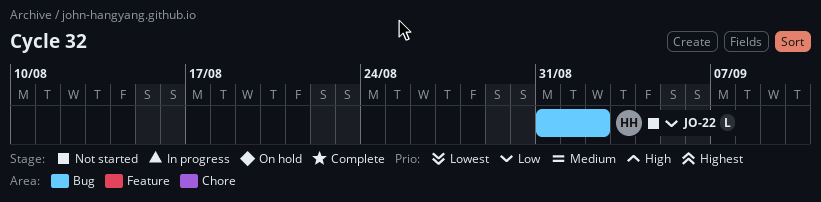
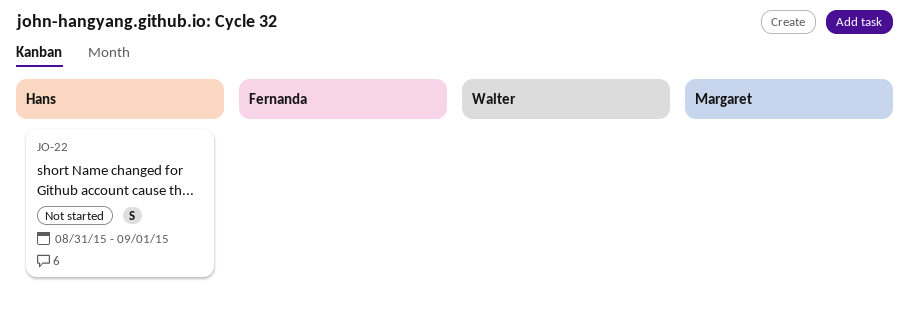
JO-22, estimate: L -> S
JO-22, due: Sep 2 -> Sep 1

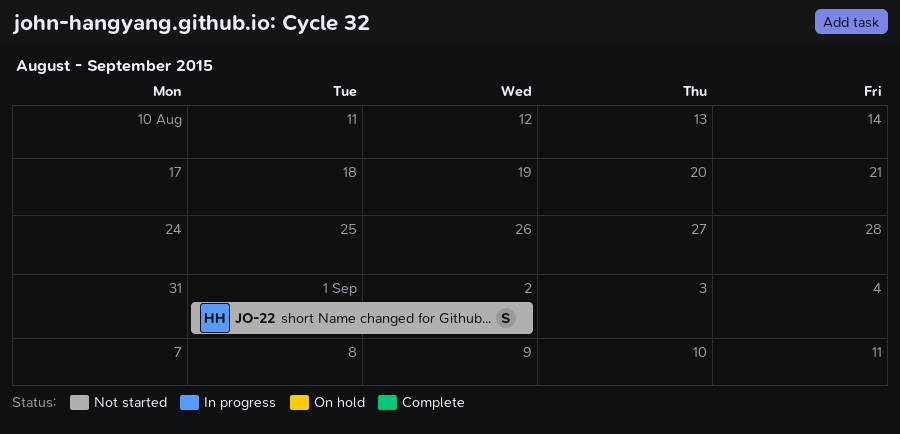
JO-22, start: Aug 31 -> Sep 1
JO-22, due: Sep 1 -> Sep 2

